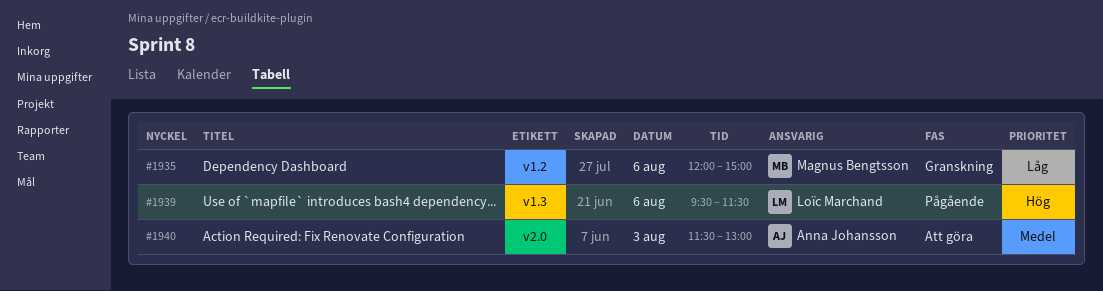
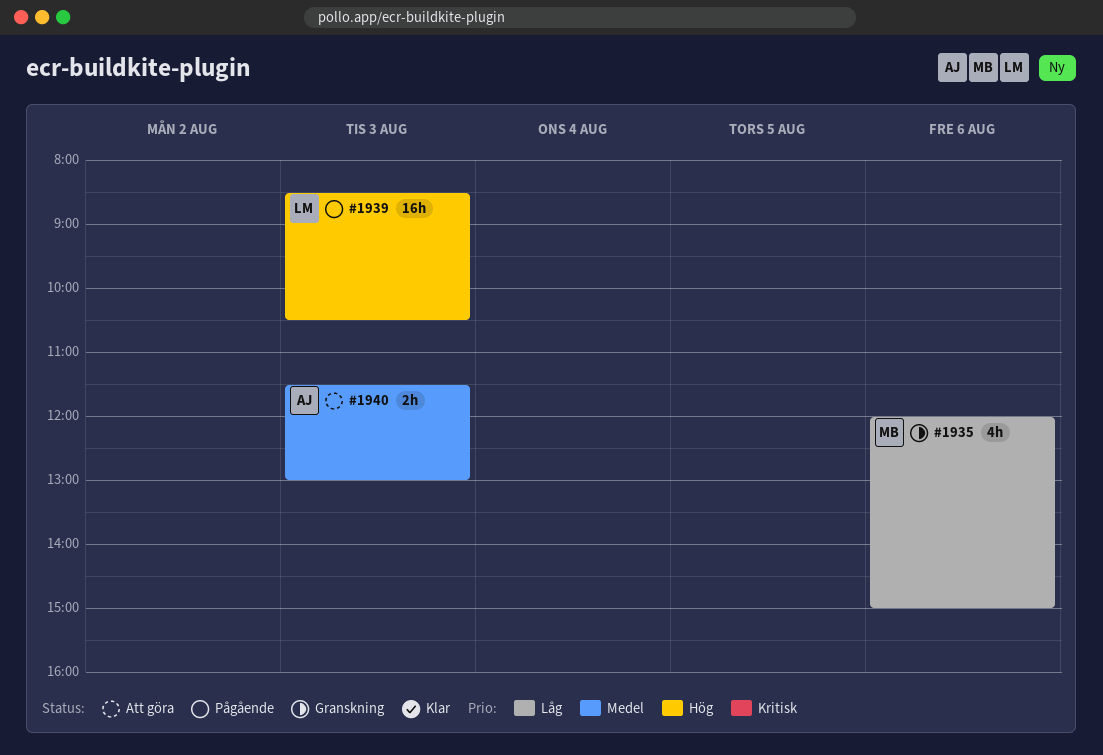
#1939, day: Aug 6 -> Aug 3
#1939, begins: 09:30 -> 08:30
#1939, ends: 11:30 -> 10:30

